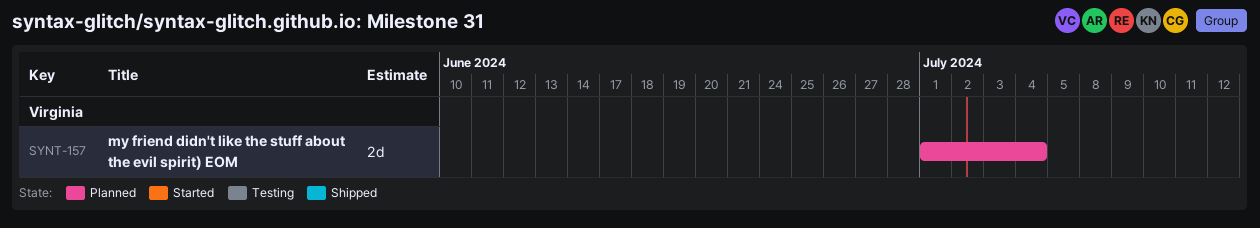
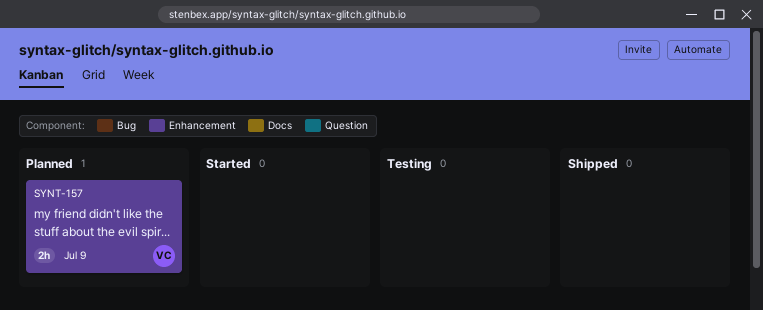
SYNT-157, estimate: 2d -> 2h
SYNT-157, due: Jul 4 -> Jul 9

